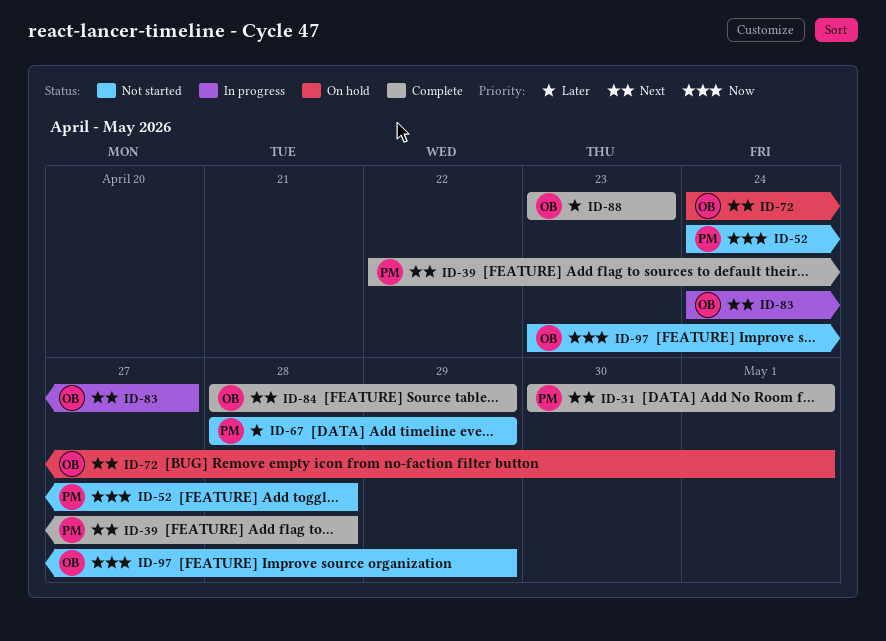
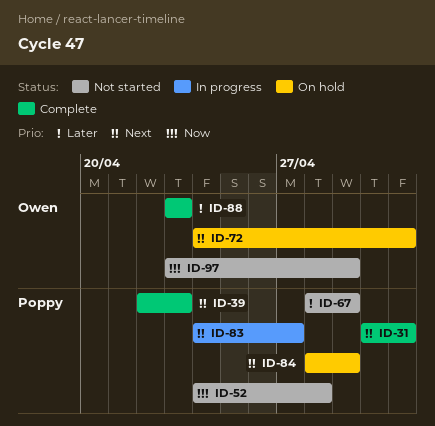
ID-39, due: Apr 28 -> Apr 23
ID-83, owner: Owen -> Poppy
ID-84, status: Complete -> On hold
ID-84, owner: Owen -> Poppy

